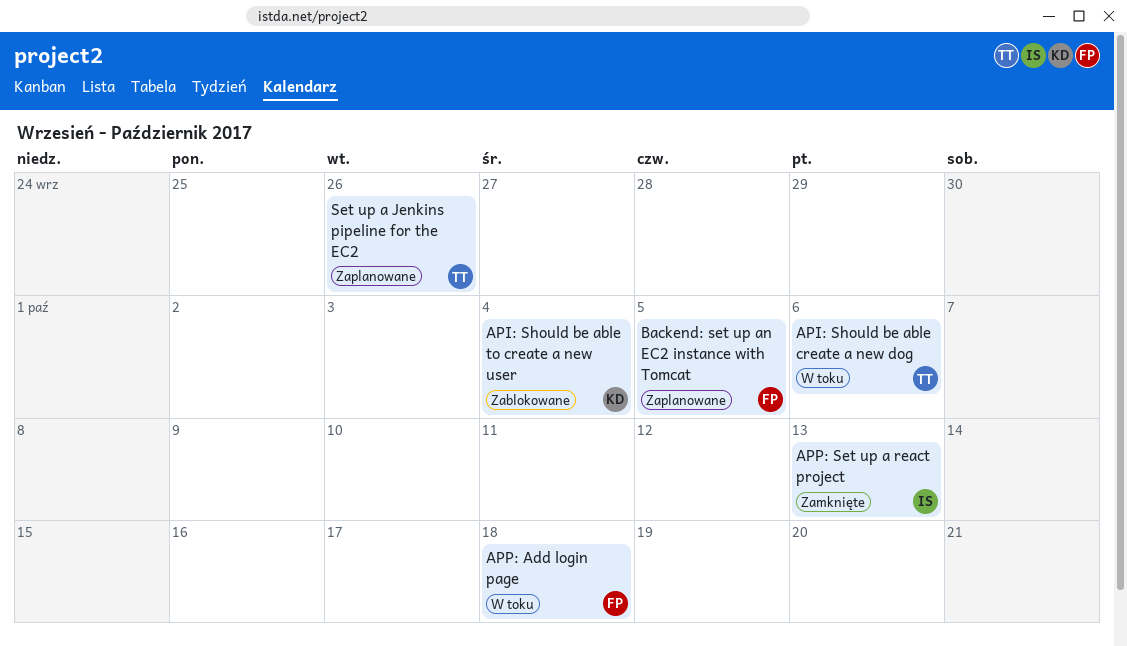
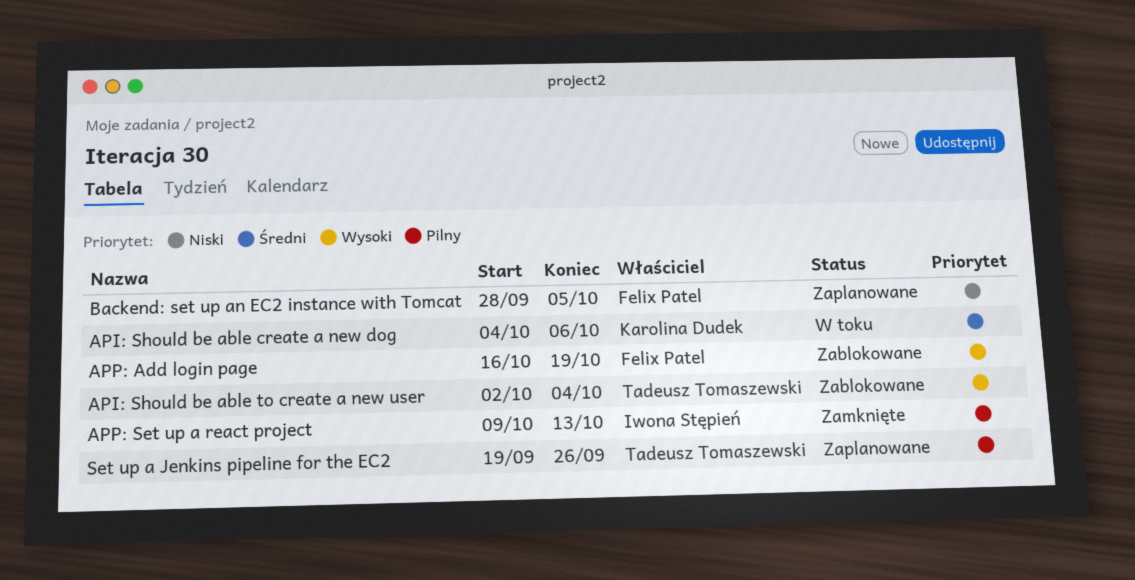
API: Should be able create a new dog, owner: Tadeusz Tomaszewski -> Karolina Dudek
API: Should be able to create a new user, owner: Karolina Dudek -> Tadeusz Tomaszewski
APP: Add login page, status: W toku -> Zablokowane
APP: Add login page, due: Oct 18 -> Oct 19

